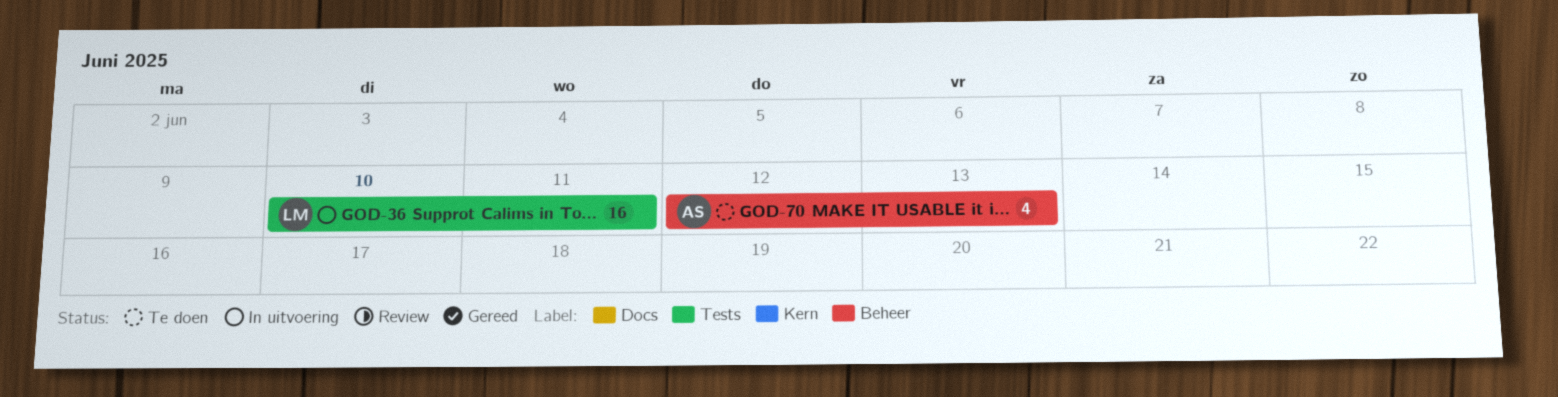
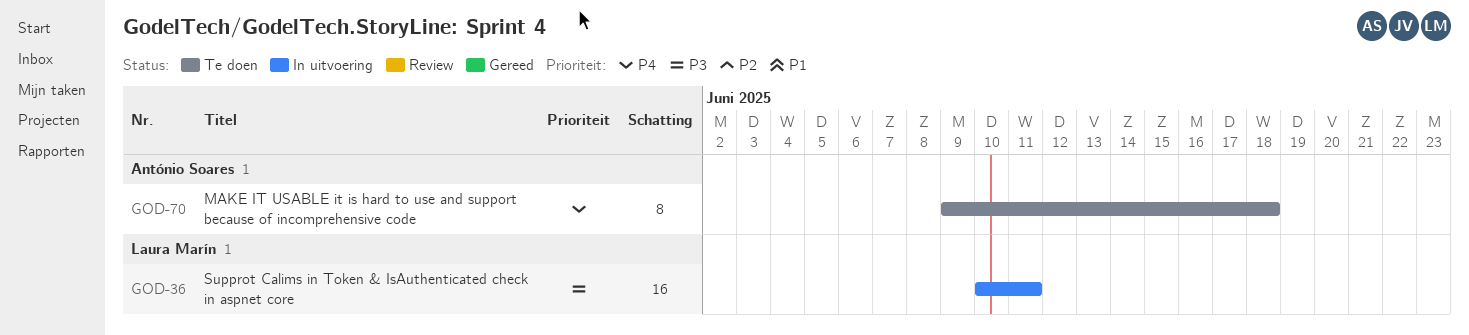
GOD-70, estimate: 4 -> 8
GOD-70, start: Jun 12 -> Jun 9
GOD-70, due: Jun 13 -> Jun 18

